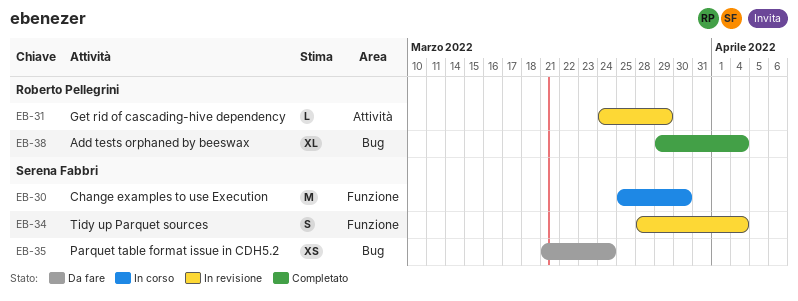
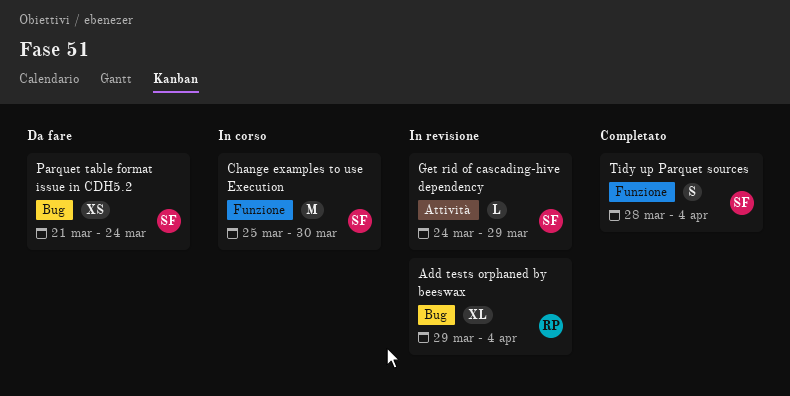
Add tests orphaned by beeswax, status: Completato -> In revisione
Get rid of cascading-hive dependency, owner: Roberto Pellegrini -> Serena Fabbri
Tidy up Parquet sources, status: In revisione -> Completato

